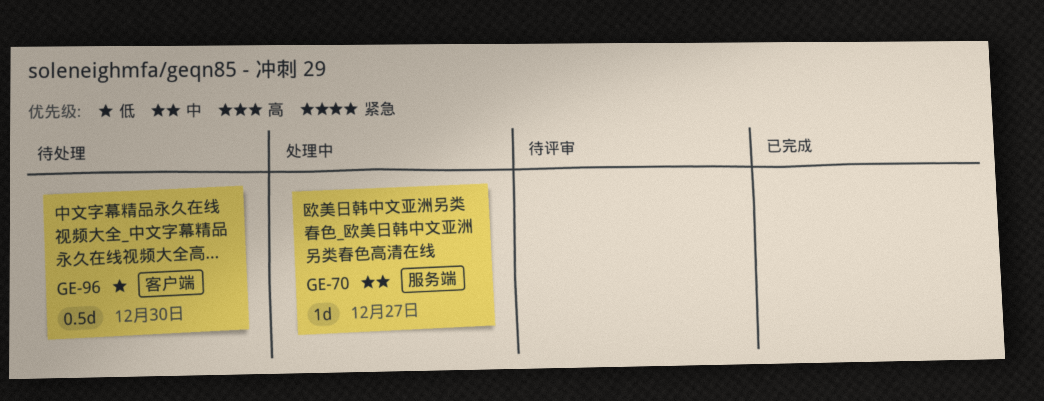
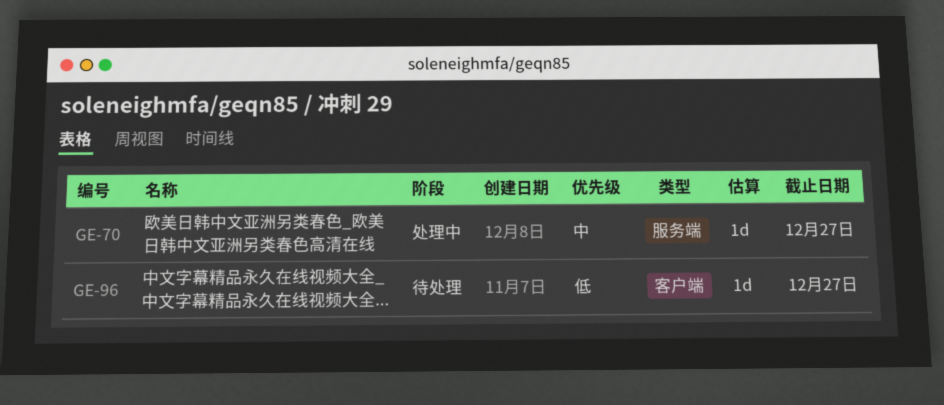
GE-96, estimate: 0.5d -> 1d
GE-96, due: Dec 30 -> Dec 27

